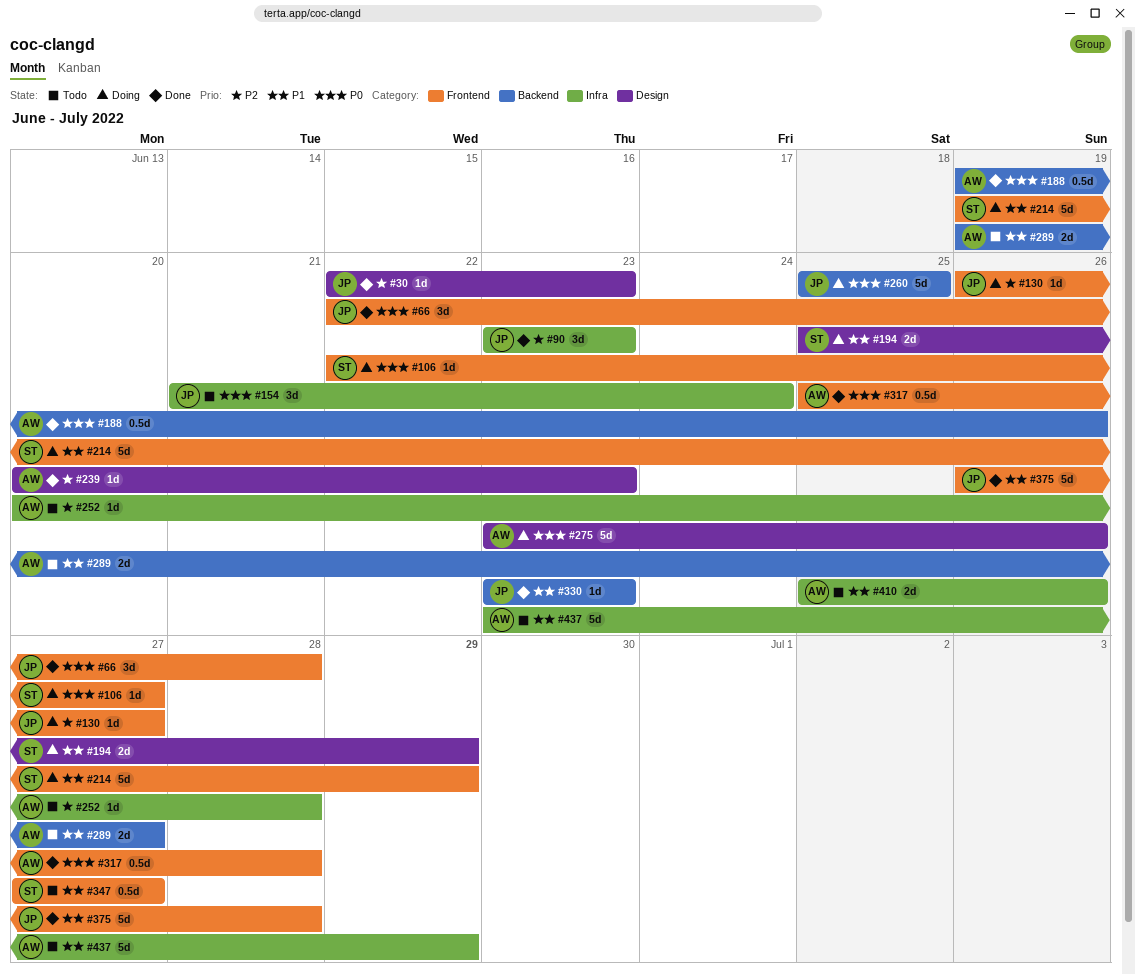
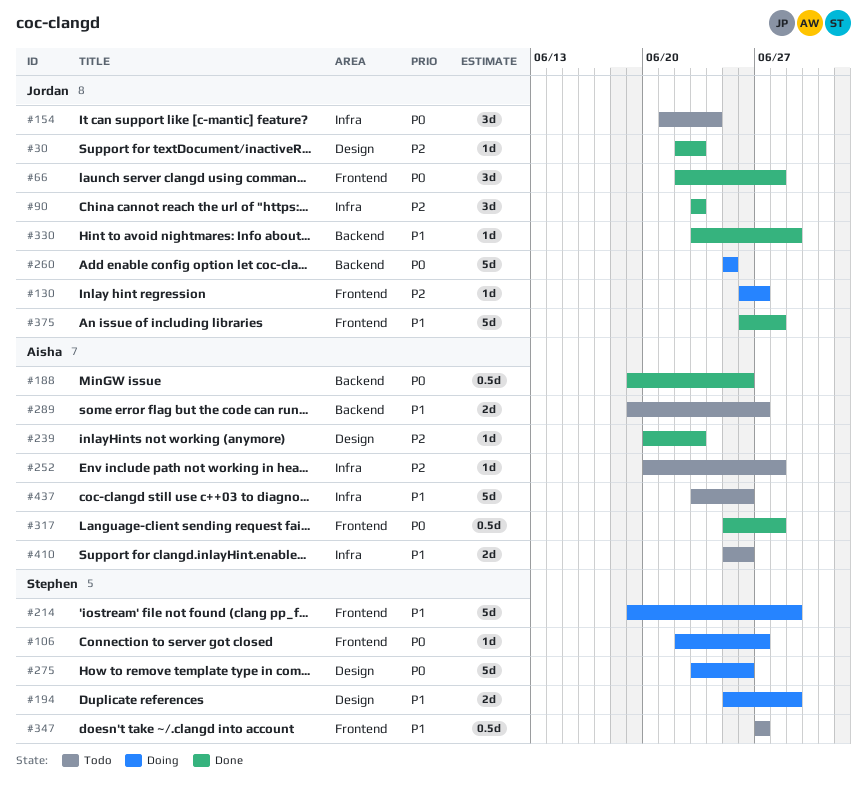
#275, owner: Aisha -> Stephen
#330, due: Jun 23 -> Jun 29
#437, due: Jun 29 -> Jun 26

